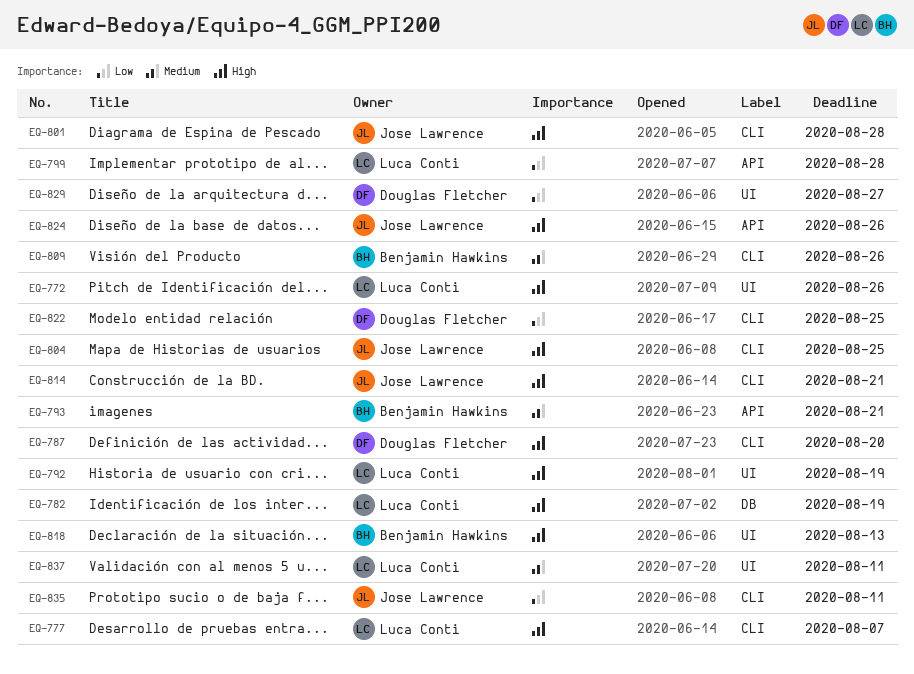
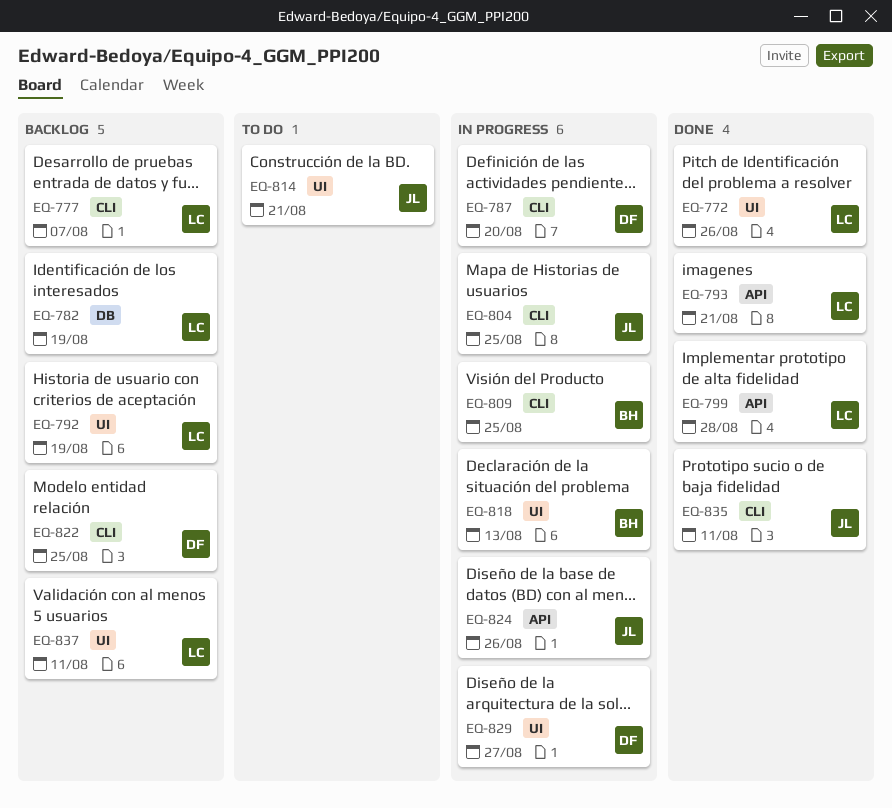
EQ-793, owner: Benjamin Hawkins -> Luca Conti
EQ-801: present -> none
EQ-809, due: Aug 26 -> Aug 25
EQ-814, label: CLI -> UI

